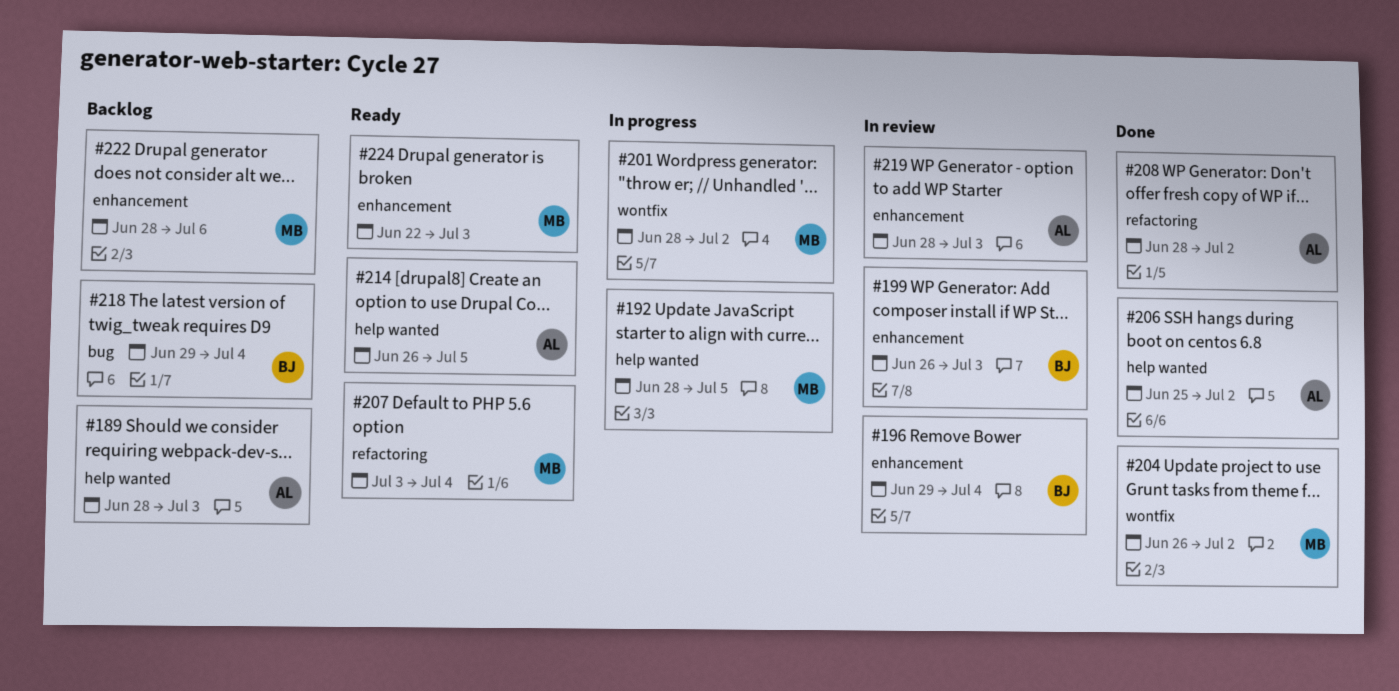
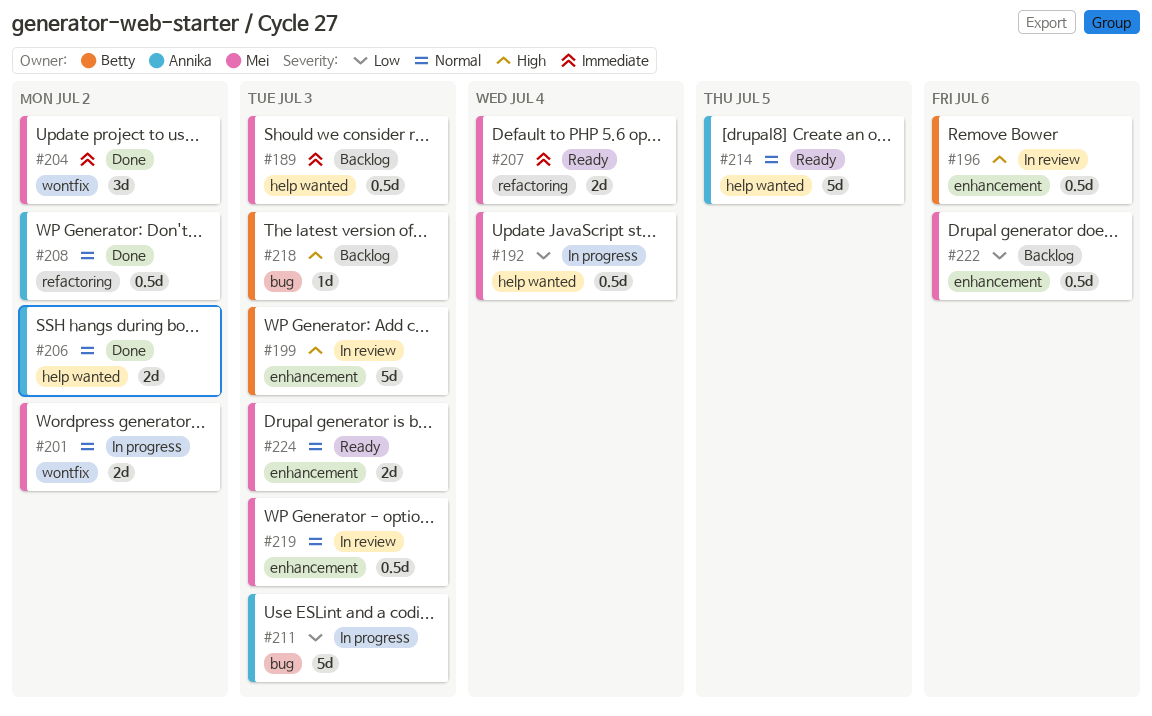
#189, owner: Annika -> Mei
#192, due: Jul 5 -> Jul 4
#196, due: Jul 4 -> Jul 6
#211: none -> present
#218, due: Jul 4 -> Jul 3
#219, owner: Annika -> Mei

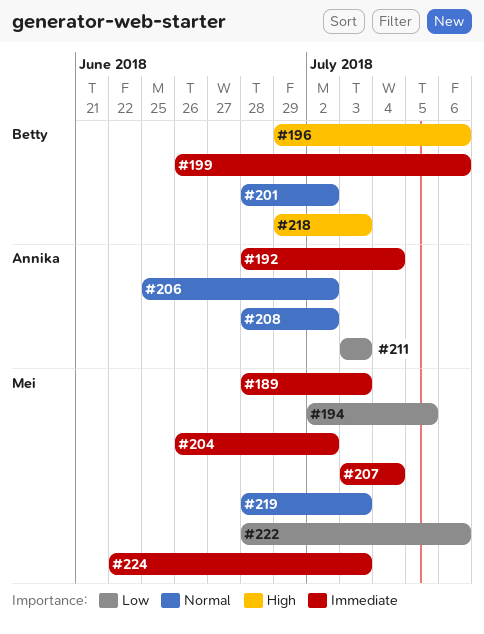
#192, owner: Mei -> Annika
#192, priority: Low -> Immediate
#194: none -> present
#199, priority: High -> Immediate
#199, due: Jul 3 -> Jul 6
#201, owner: Mei -> Betty
#214: present -> none
#224, priority: Normal -> Immediate

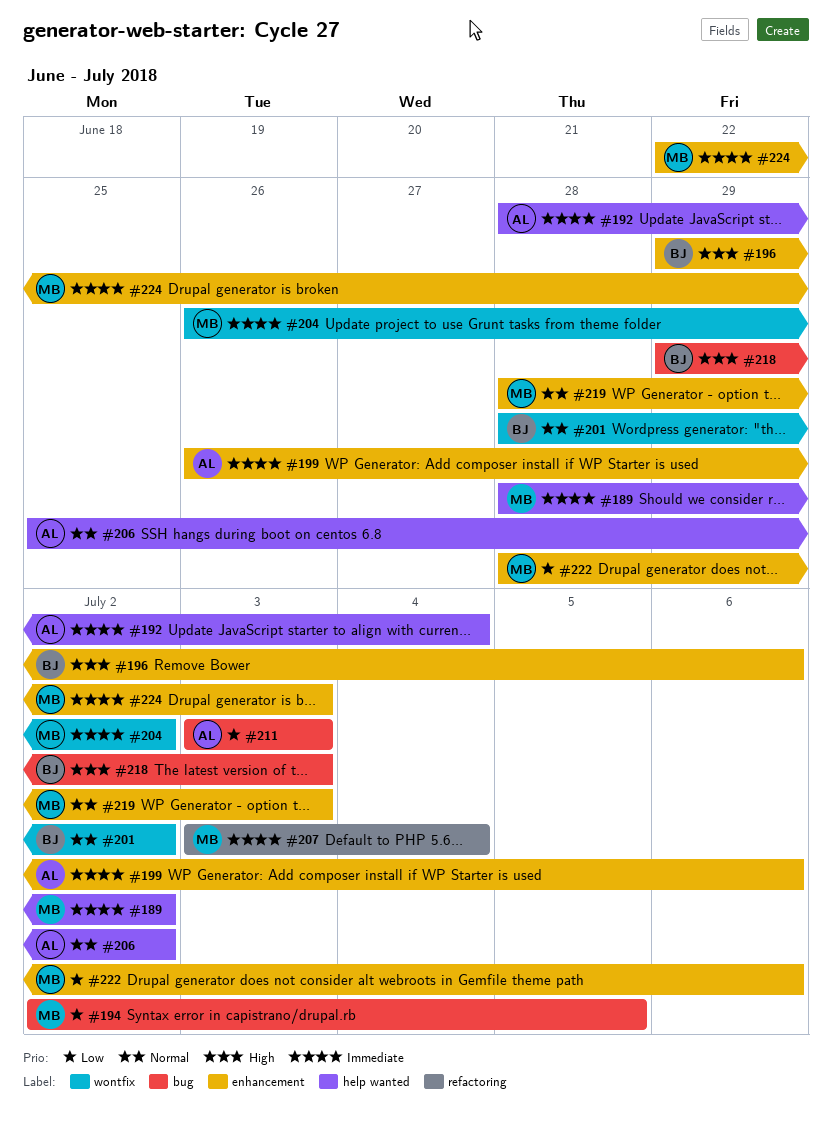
#189, due: Jul 3 -> Jul 2
#199, owner: Betty -> Annika
#208: present -> none

